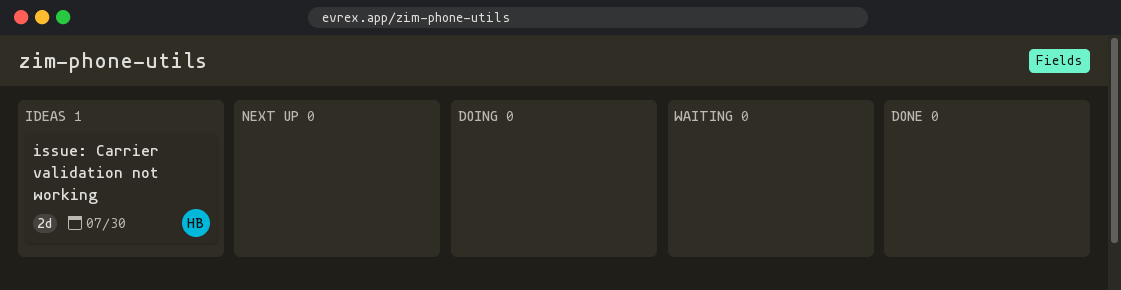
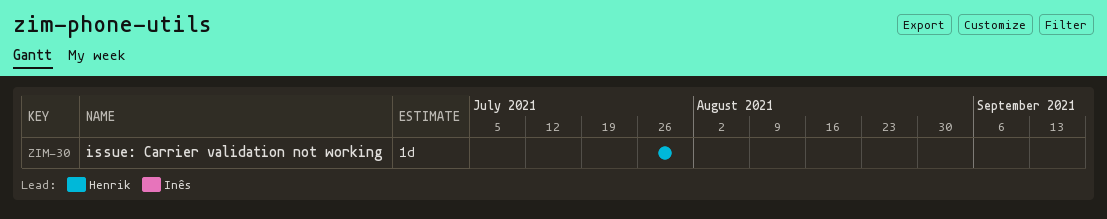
issue: Carrier validation not working, estimate: 2d -> 1d

